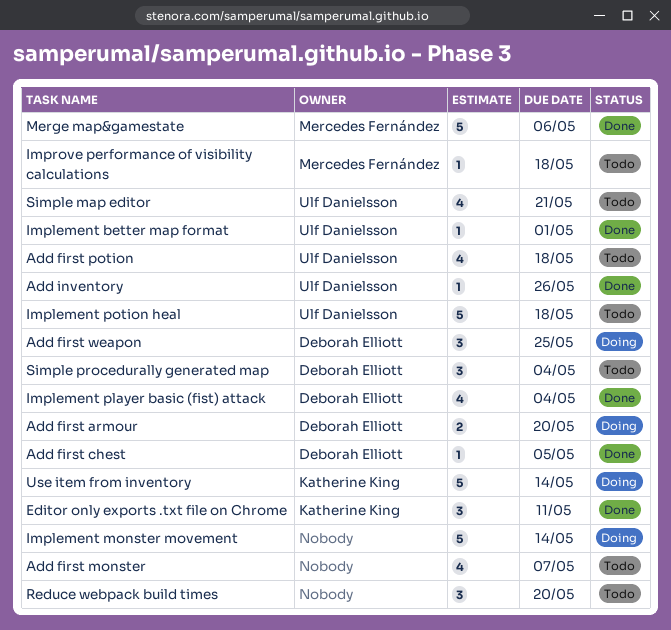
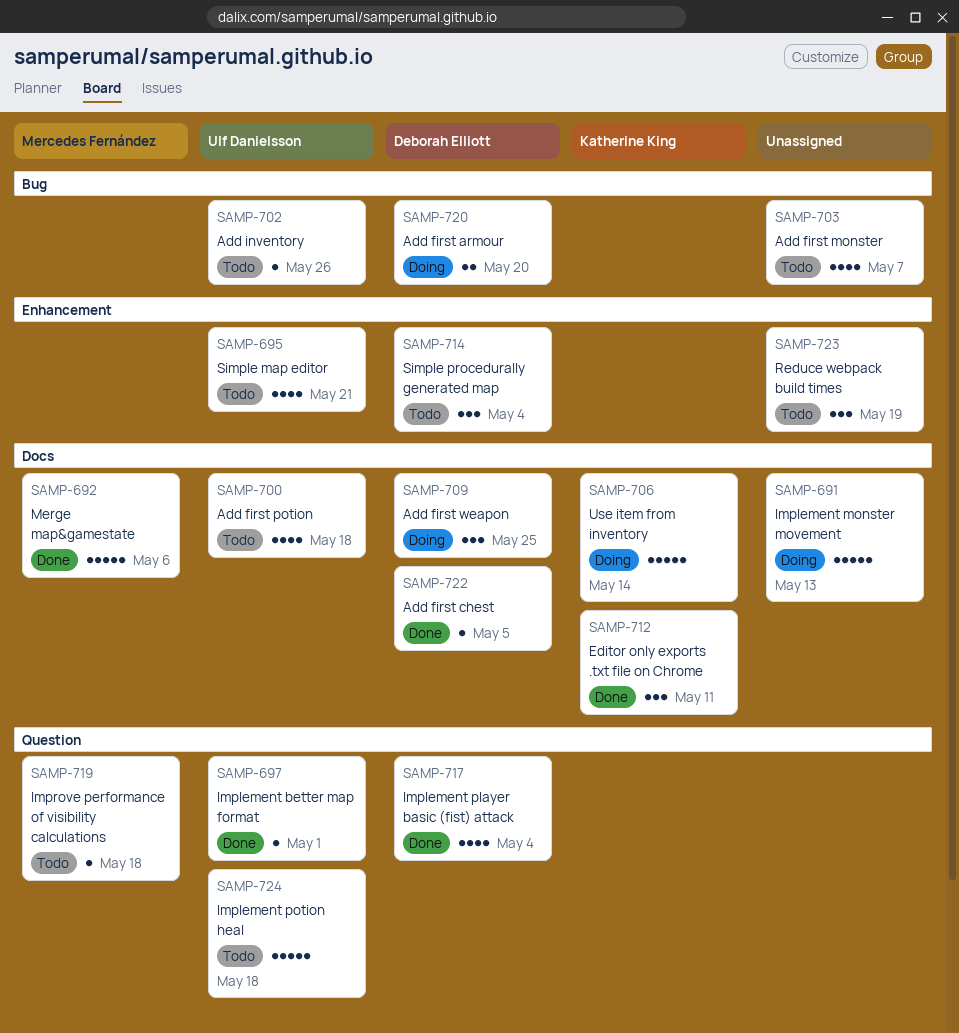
Add inventory, status: Done -> Todo
Implement monster movement, due: May 14 -> May 13
Reduce webpack build times, due: May 20 -> May 19

